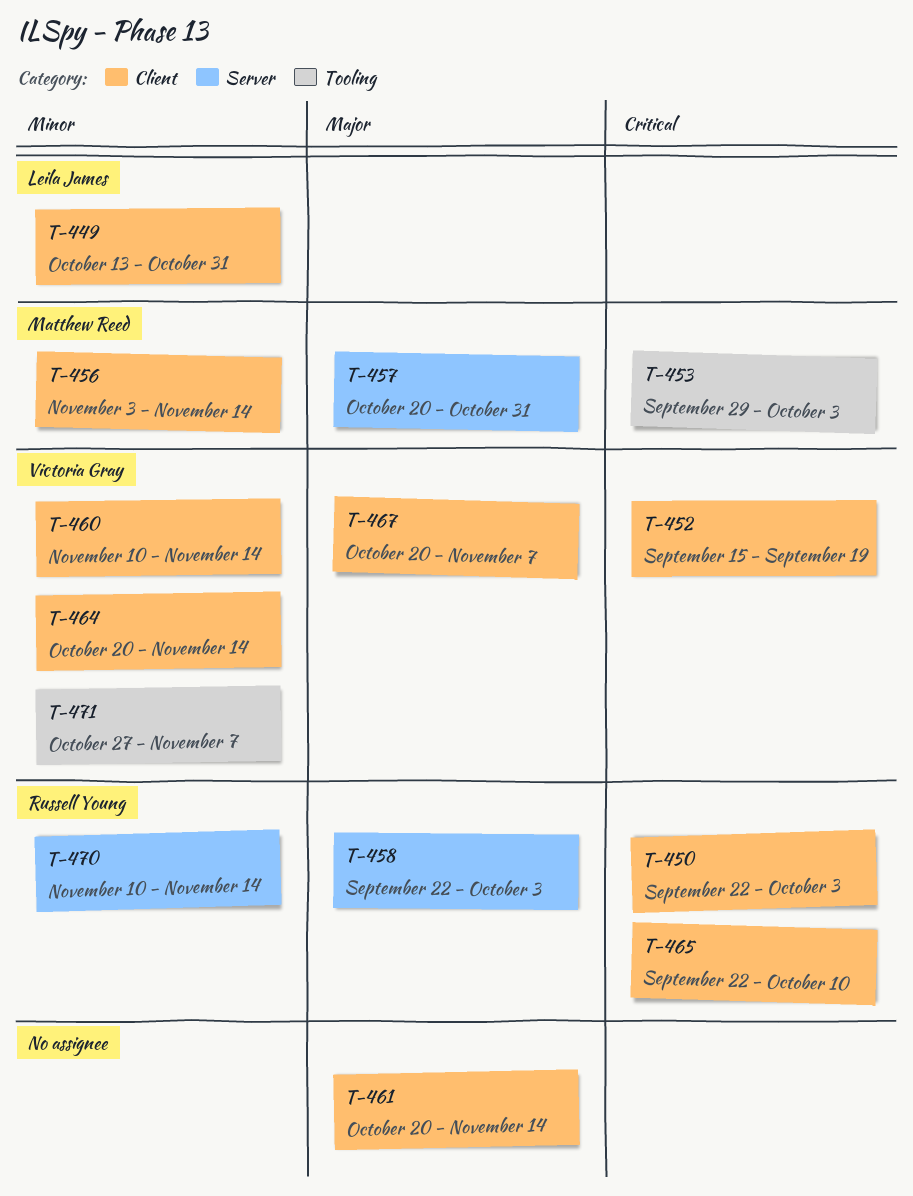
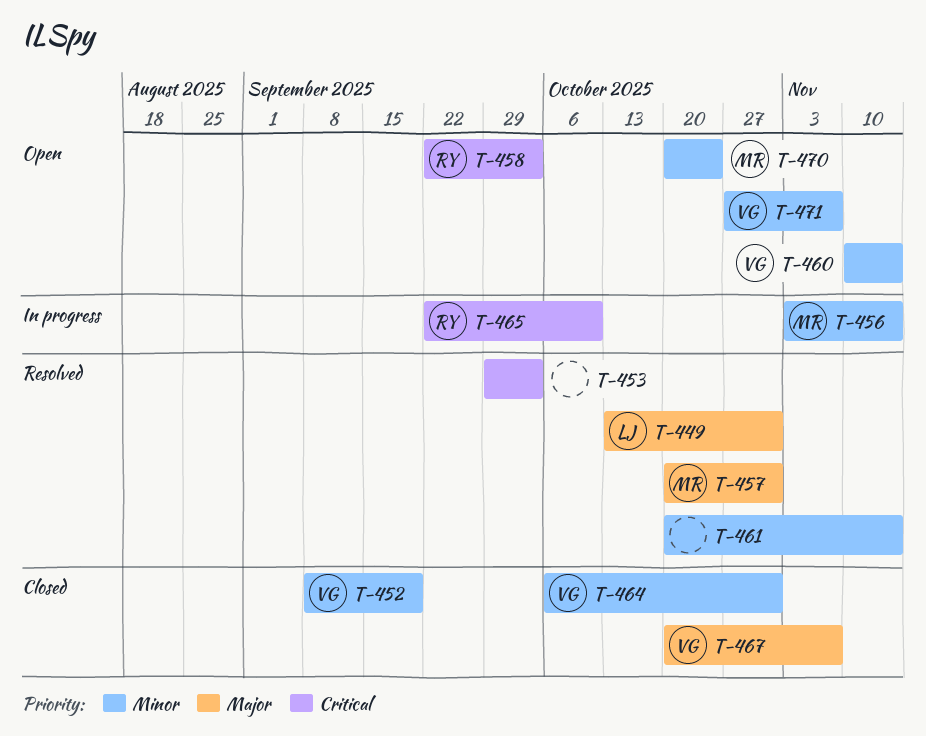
T-449, priority: Minor -> Major
T-450: present -> none
T-452, priority: Critical -> Minor
T-452, start: Sep 15 -> Sep 8
T-453, owner: Matthew Reed -> none
T-458, priority: Major -> Critical
T-461, priority: Major -> Minor
T-464, start: Oct 20 -> Oct 6
T-464, due: Nov 14 -> Oct 31
T-470, owner: Russell Young -> Matthew Reed
T-470, start: Nov 10 -> Oct 20
T-470, due: Nov 14 -> Oct 24

